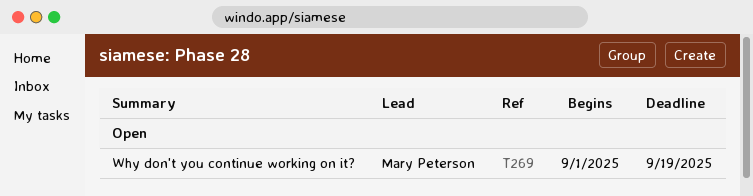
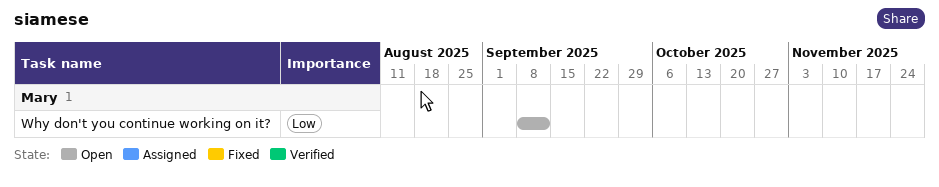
Why don't you continue working on it?, start: Sep 1 -> Sep 8
Why don't you continue working on it?, due: Sep 19 -> Sep 12

